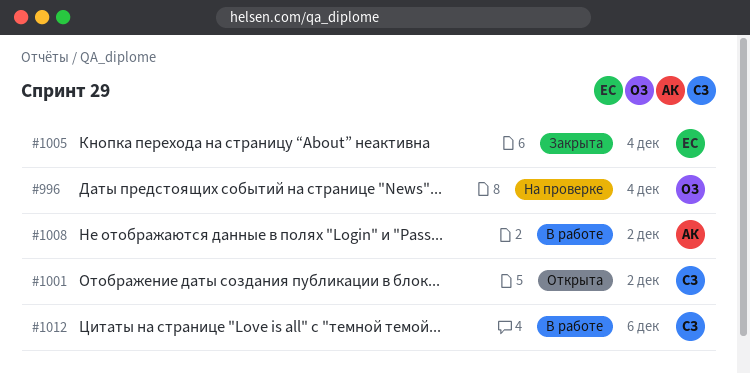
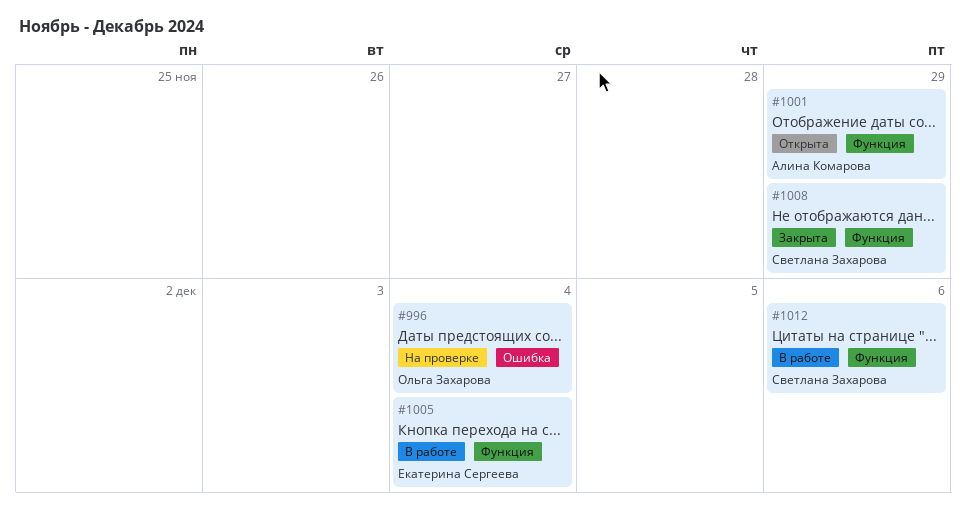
#1001, owner: Светлана Захарова -> Алина Комарова
#1001, due: Dec 2 -> Nov 29
#1005, status: Закрыта -> В работе
#1008, status: В работе -> Закрыта
#1008, owner: Алина Комарова -> Светлана Захарова
#1008, due: Dec 2 -> Nov 29

